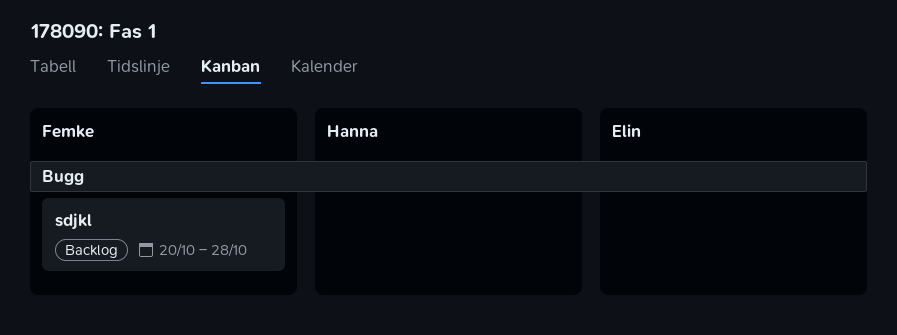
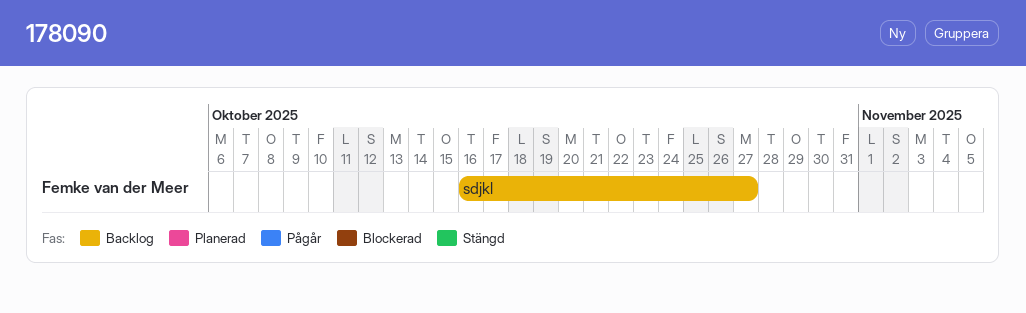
sdjkl, start: Oct 20 -> Oct 16
sdjkl, due: Oct 28 -> Oct 27

